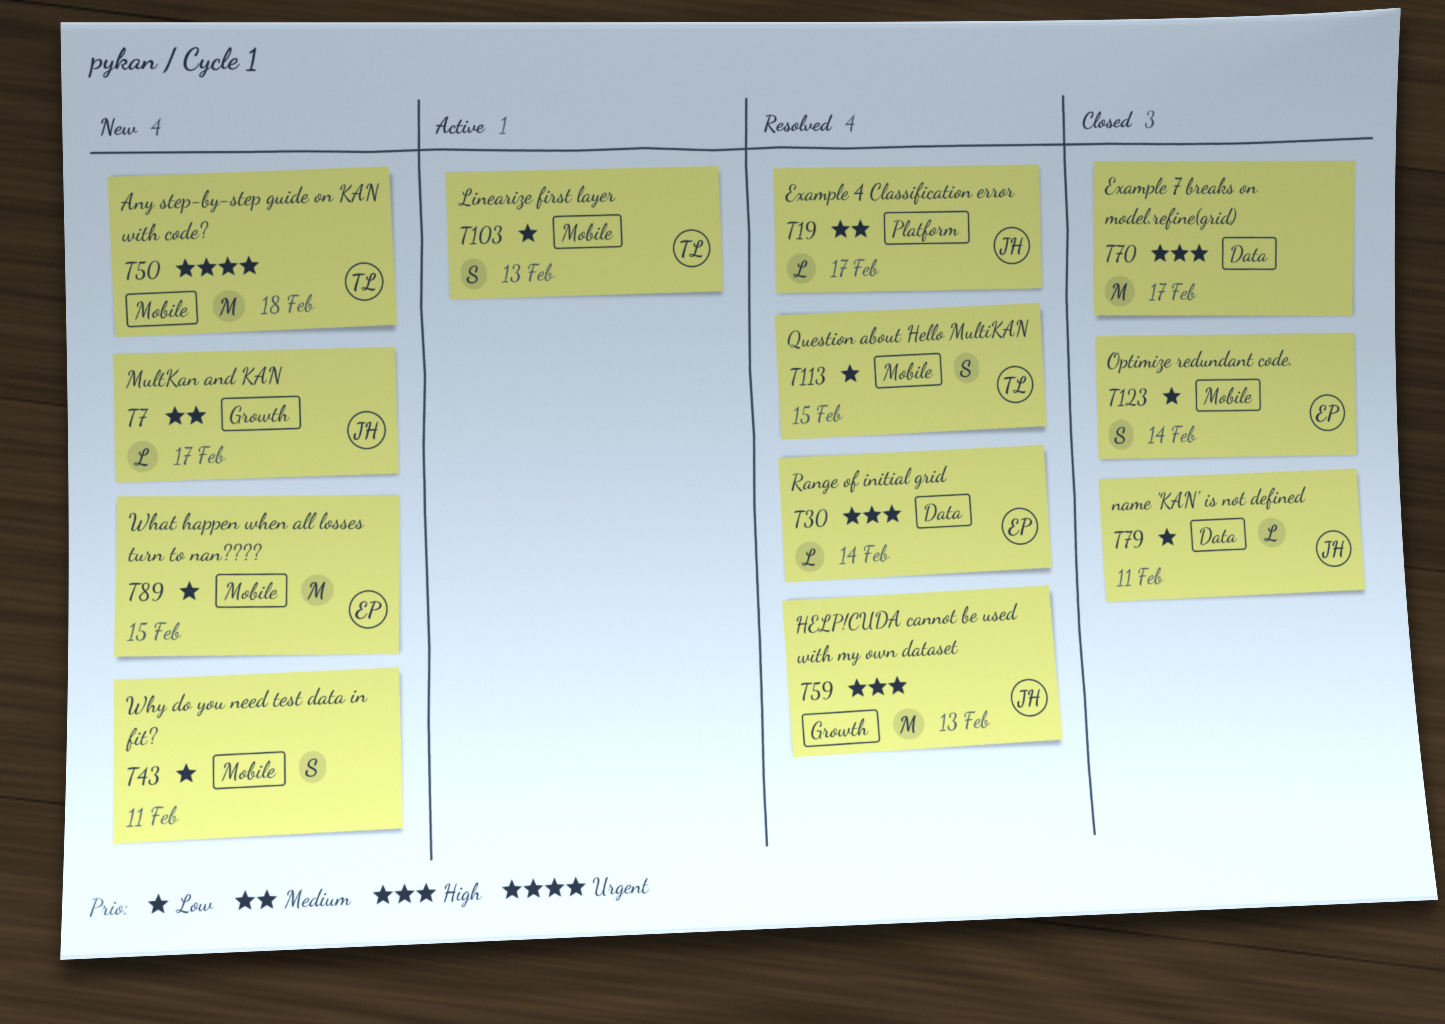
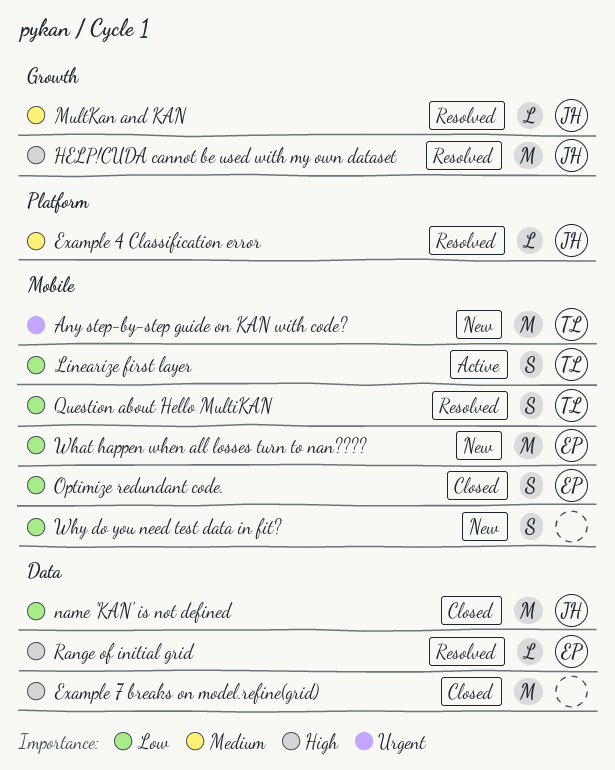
MultKan and KAN, status: New -> Resolved
name 'KAN' is not defined, estimate: L -> M

